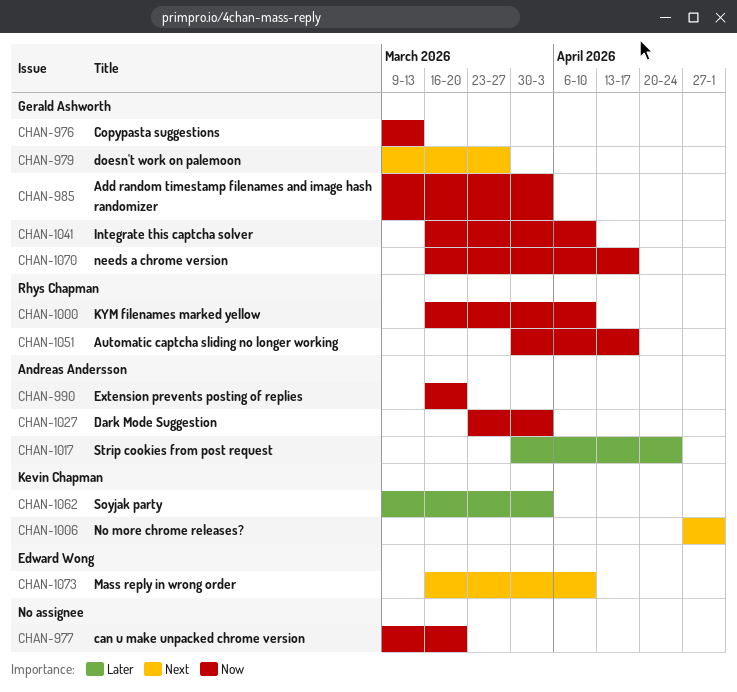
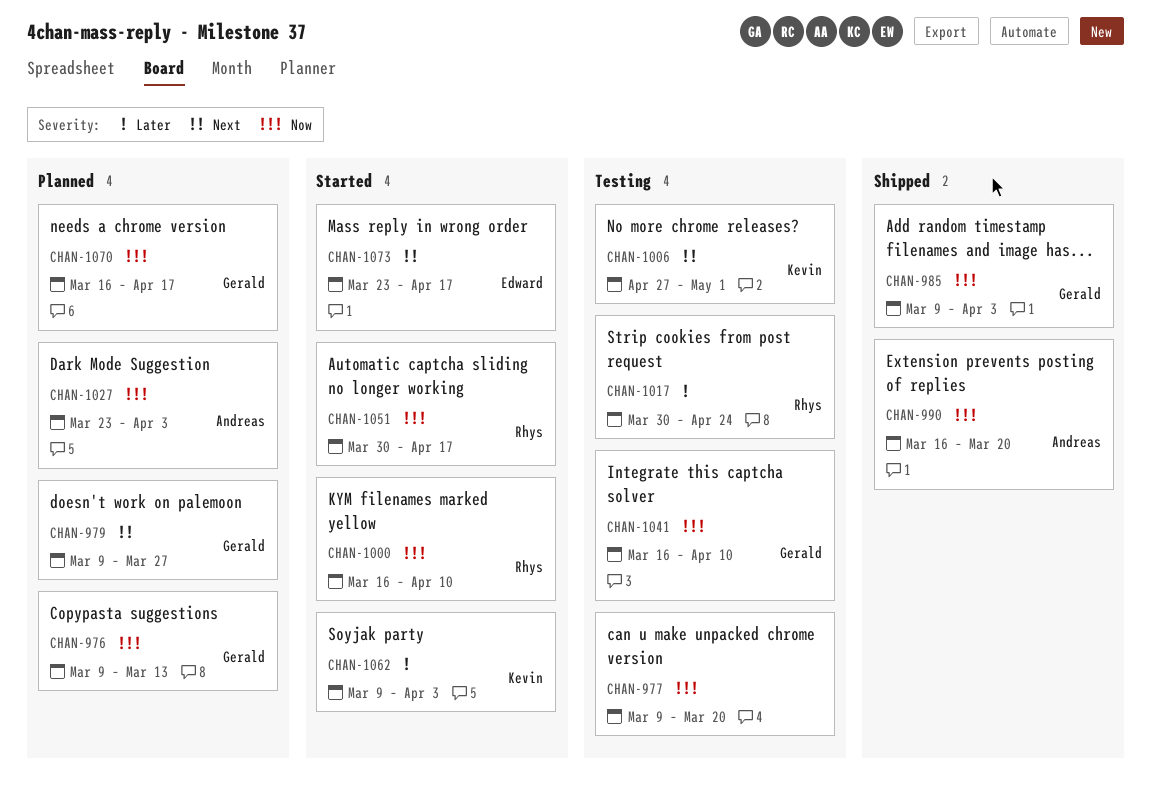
CHAN-1017, owner: Andreas Andersson -> Rhys Chapman
CHAN-1073, start: Mar 16 -> Mar 23
CHAN-1073, due: Apr 10 -> Apr 17

